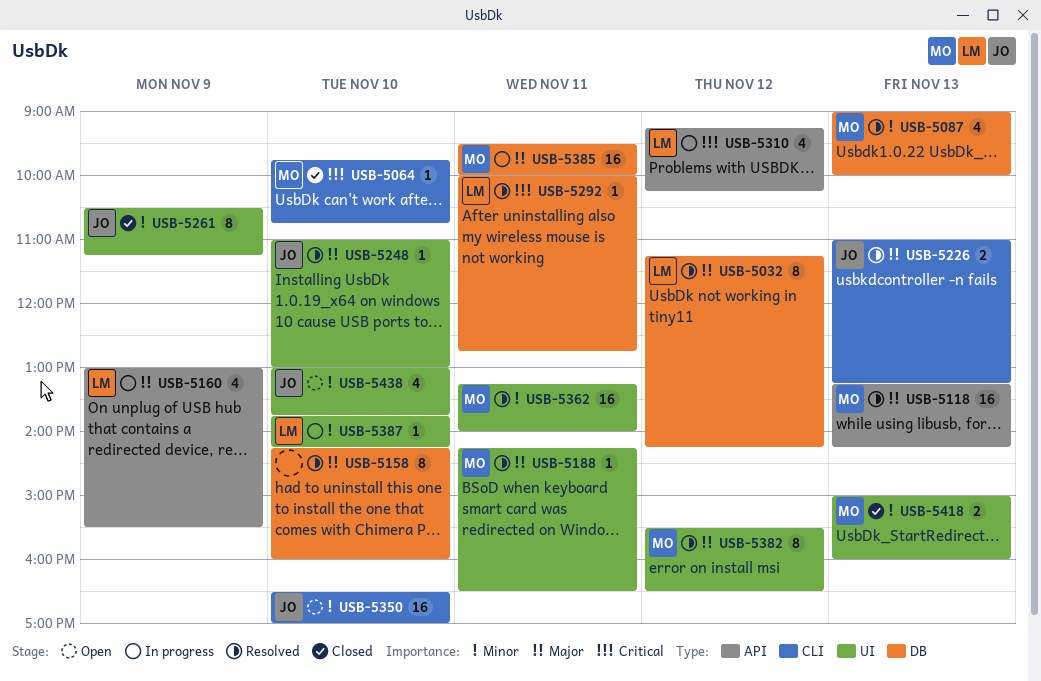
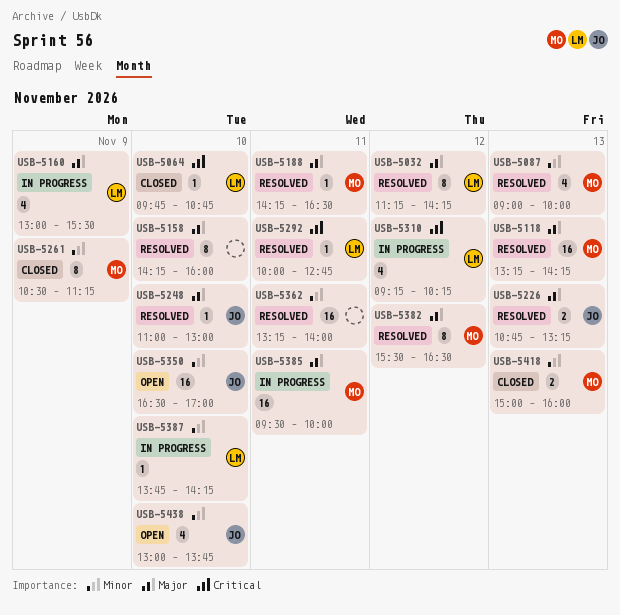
USB-5064, owner: MO -> LM
USB-5226, begins: 11:00 -> 10:45
USB-5261, owner: JO -> MO
USB-5362, owner: MO -> none

